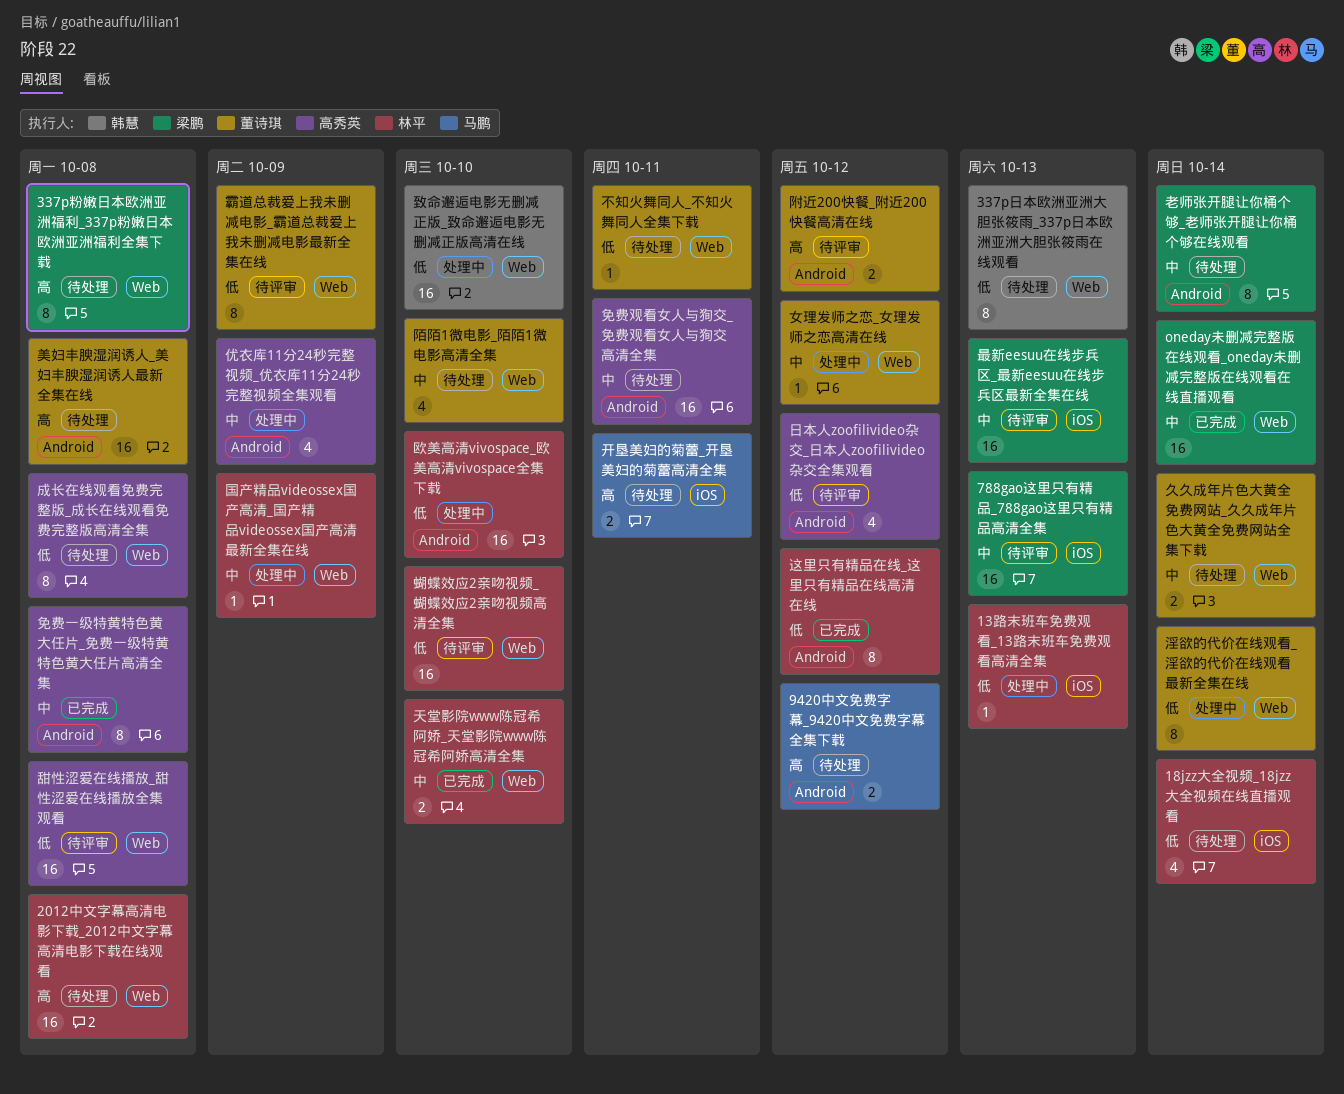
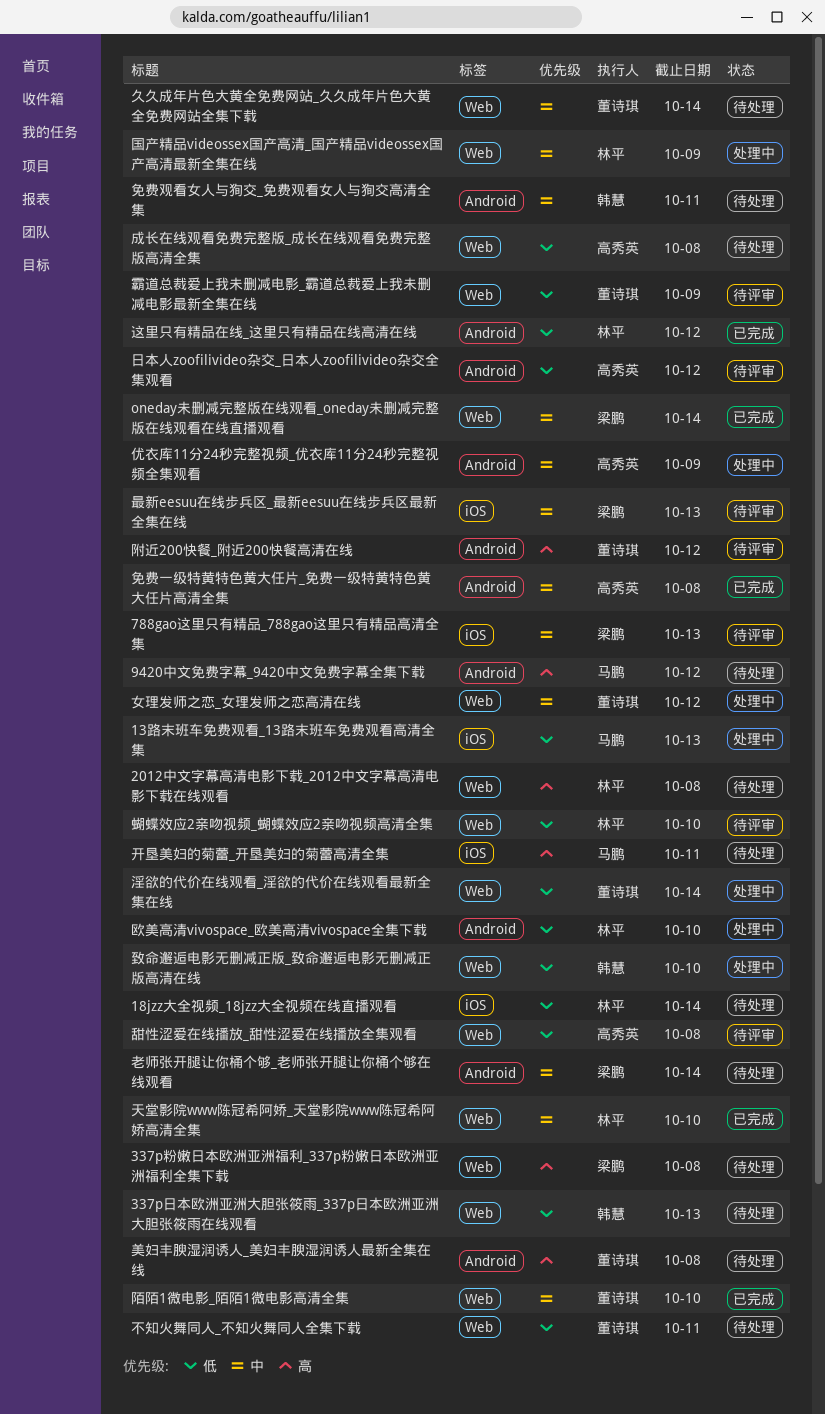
13路末班车免费观看_13路末班车免费观看高清全集, owner: 林平 -> 马鹏
免费观看女人与狥交_免费观看女人与狥交高清全集, owner: 高秀英 -> 韩慧
陌陌1微电影_陌陌1微电影高清全集, status: 待处理 -> 已完成

